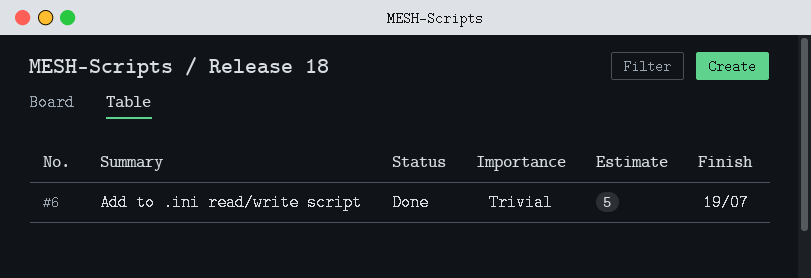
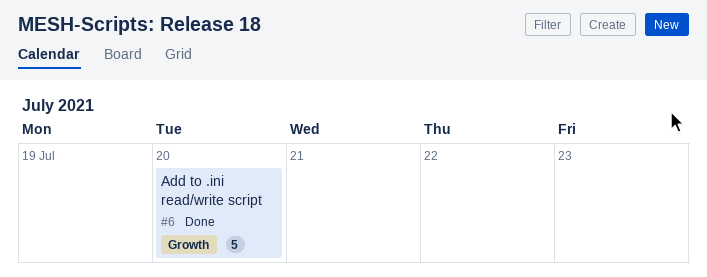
#6, due: Jul 19 -> Jul 20

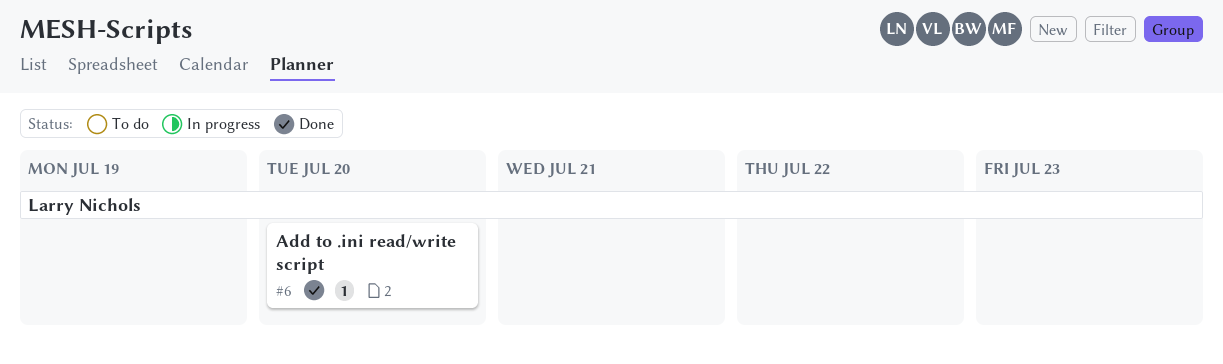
#6, estimate: 5 -> 1

